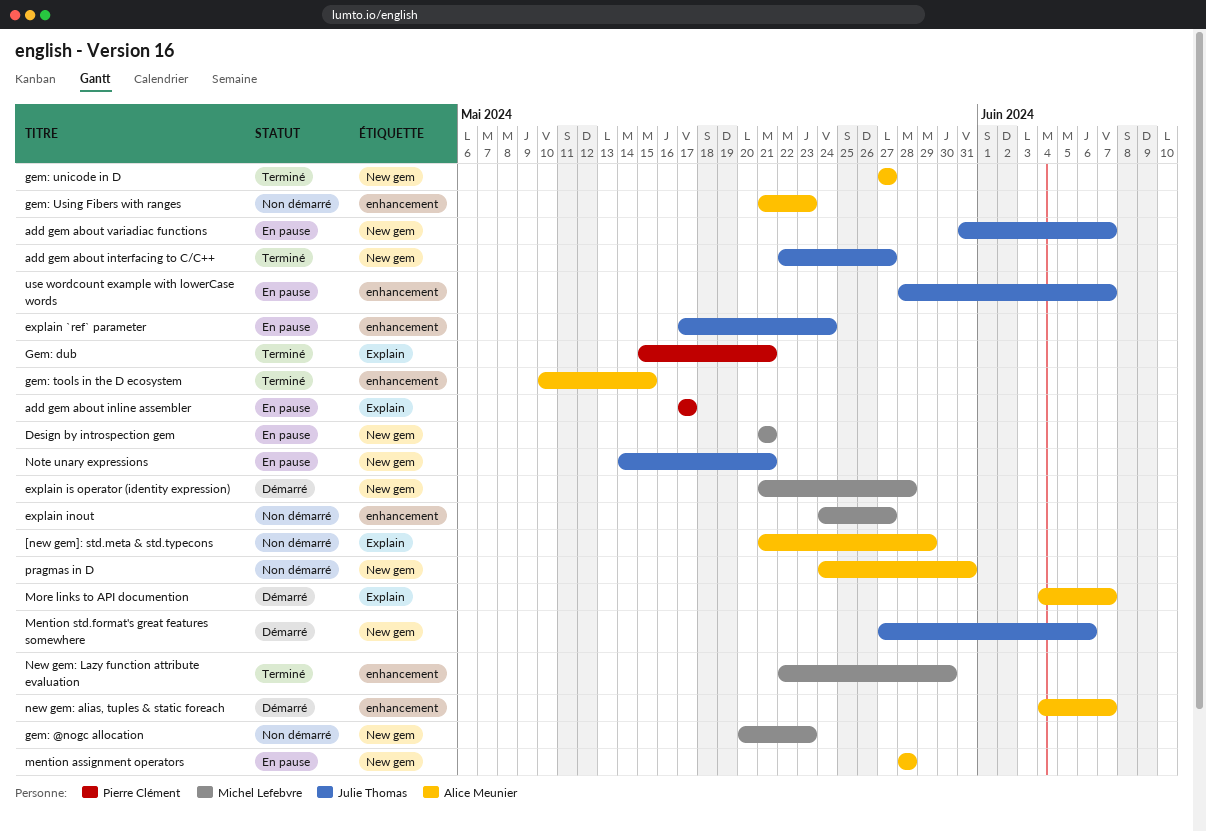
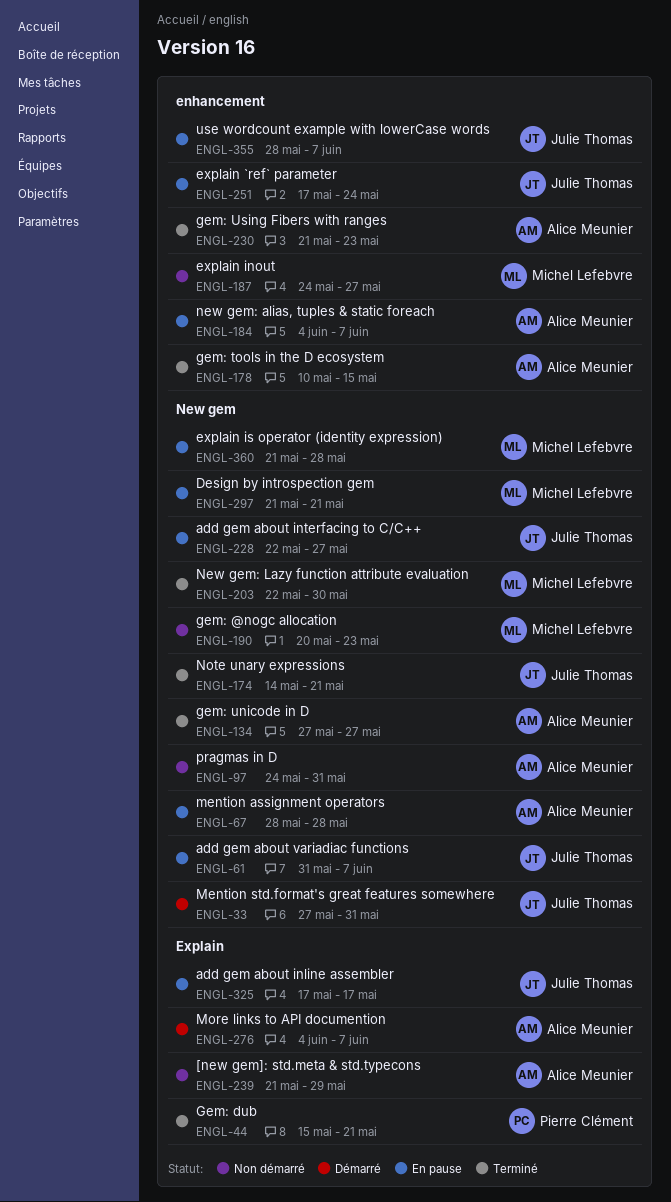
add gem about inline assembler, owner: Pierre Clément -> Julie Thomas
add gem about interfacing to C/C++, status: Terminé -> En pause
explain is operator (identity expression), status: Démarré -> En pause
gem: Using Fibers with ranges, status: Non démarré -> Terminé
Mention std.format's great features somewhere, due: Jun 6 -> May 31
new gem: alias, tuples & static foreach, status: Démarré -> En pause
New gem: Lazy function attribute evaluation, label: enhancement -> New gem
Note unary expressions, status: En pause -> Terminé

